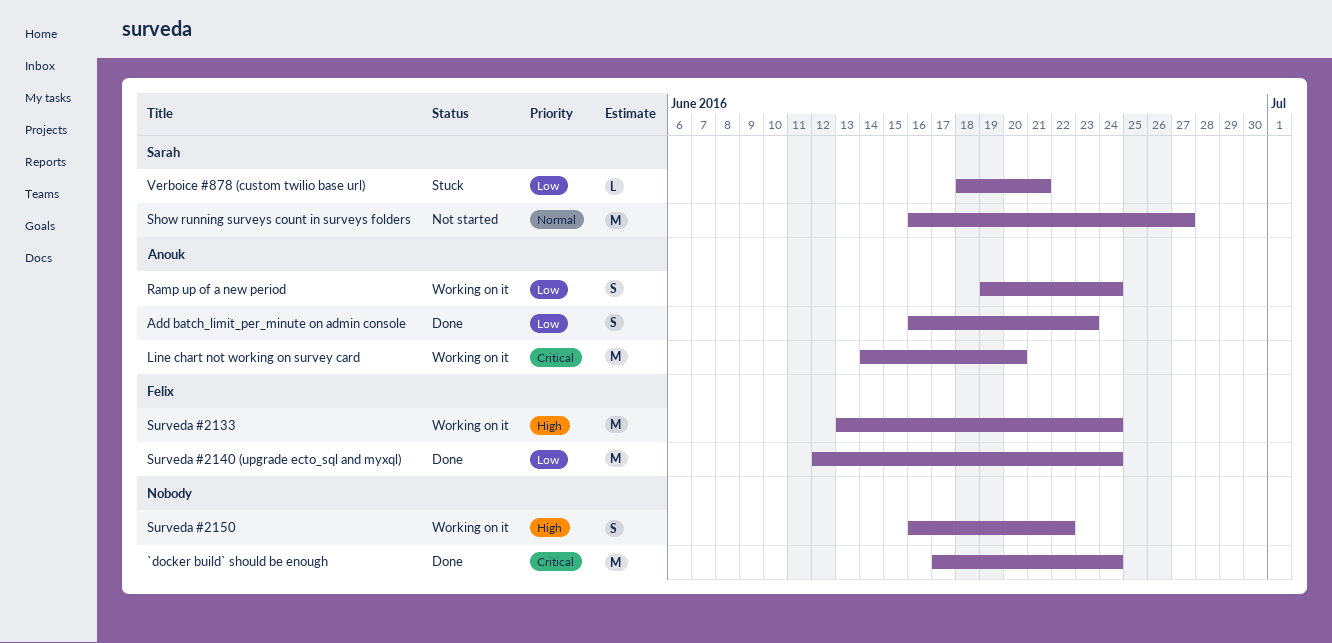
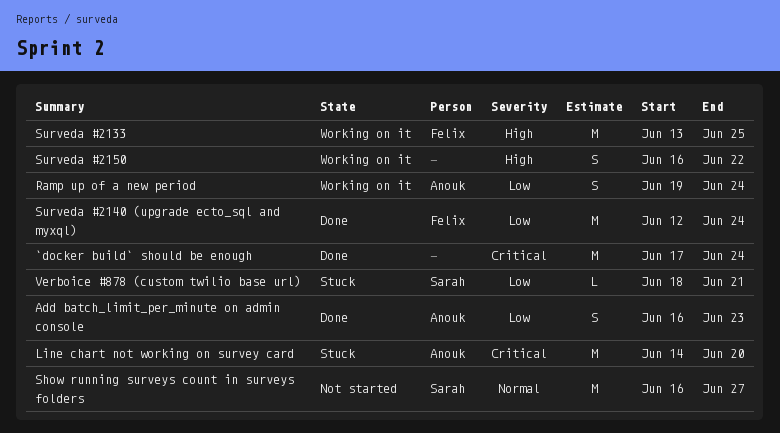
Line chart not working on survey card, status: Working on it -> Stuck
Surveda #2133, due: Jun 24 -> Jun 25

